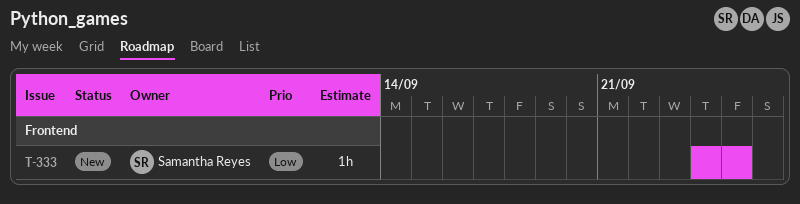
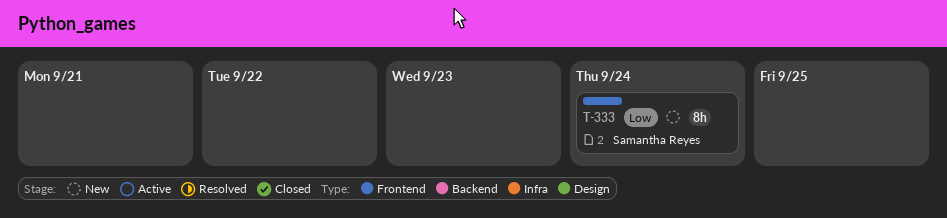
T-333, estimate: 1h -> 8h
T-333, due: Sep 25 -> Sep 24

